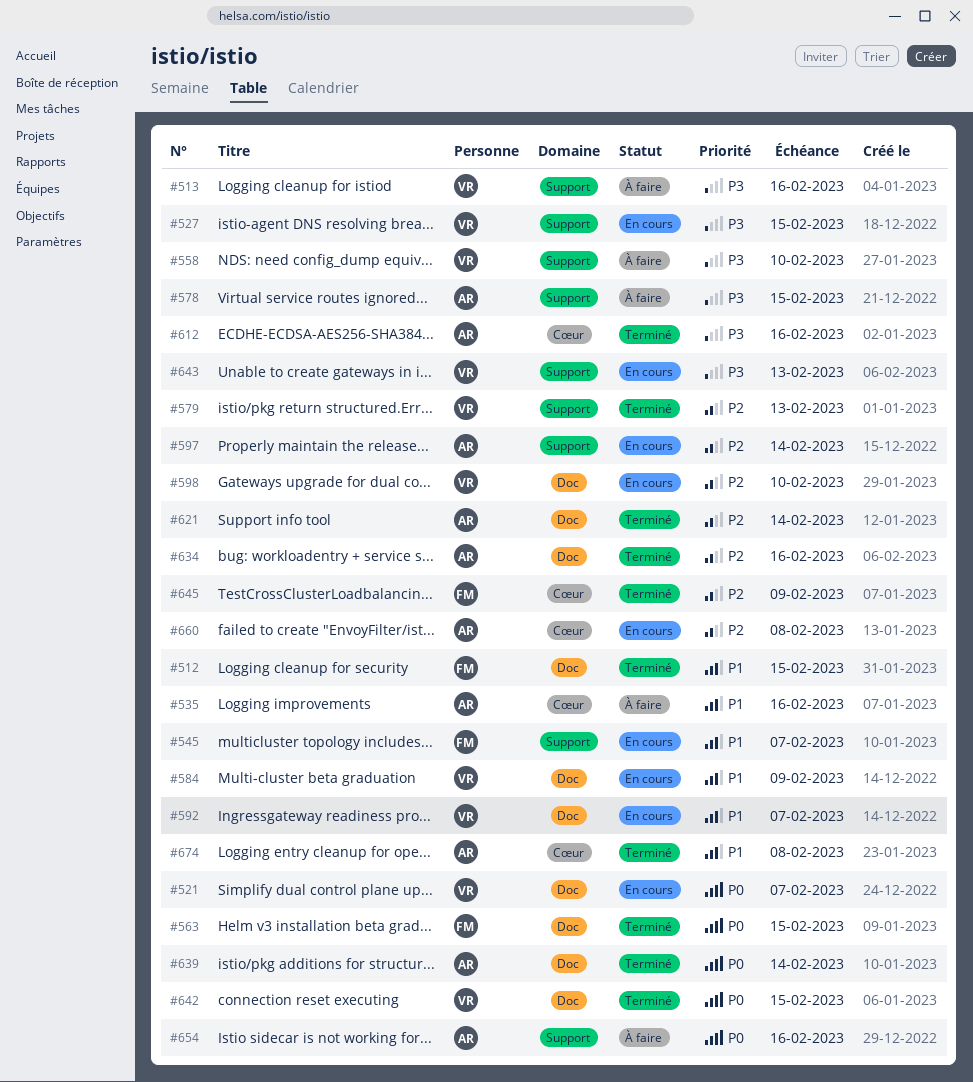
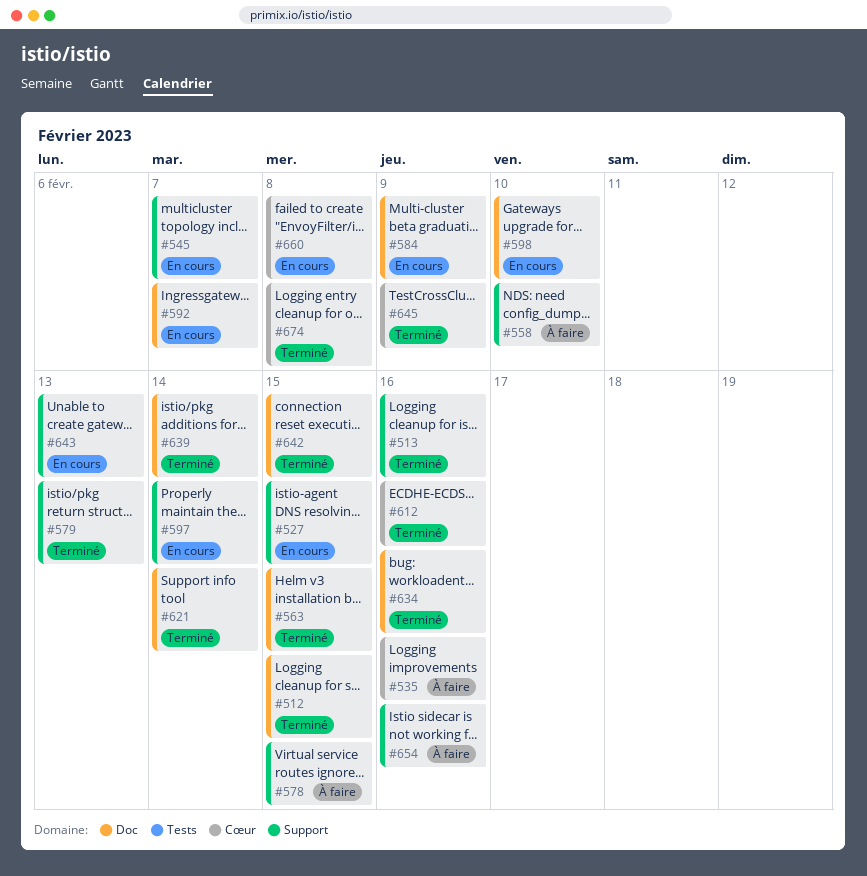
#513, status: À faire -> Terminé
#521: present -> none

